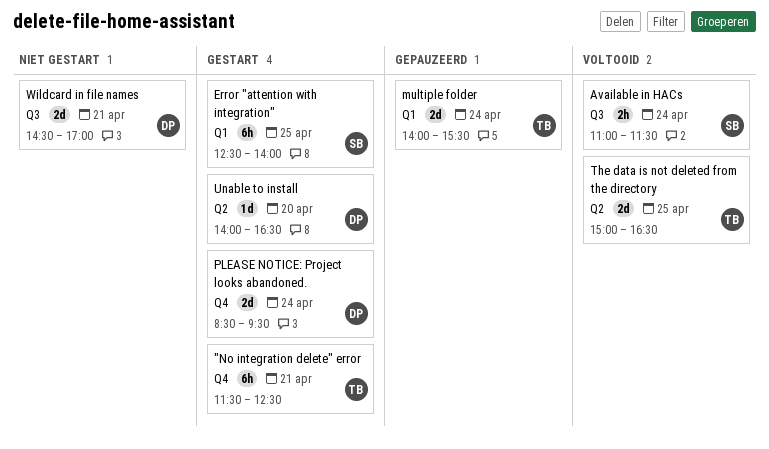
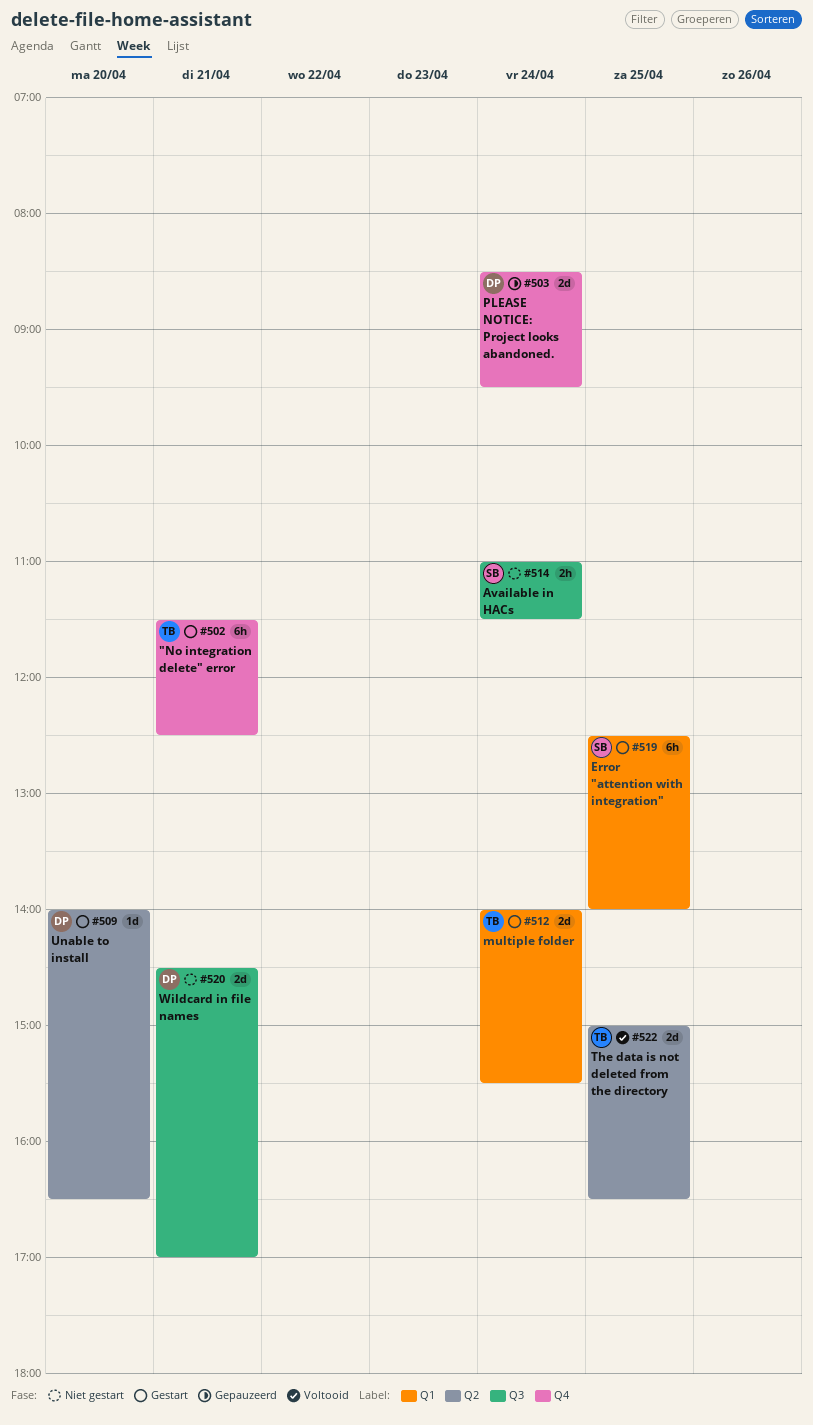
Available in HACs, status: Voltooid -> Niet gestart
multiple folder, status: Gepauzeerd -> Gestart
PLEASE NOTICE: Project looks abandoned., status: Gestart -> Gepauzeerd

